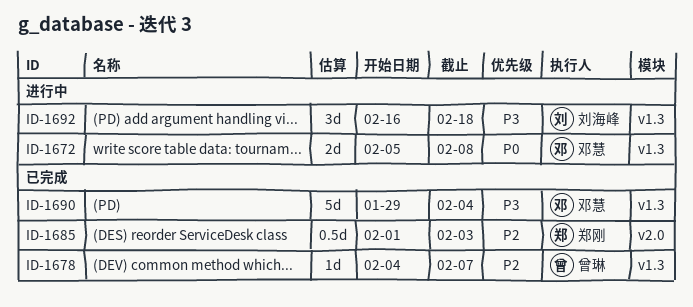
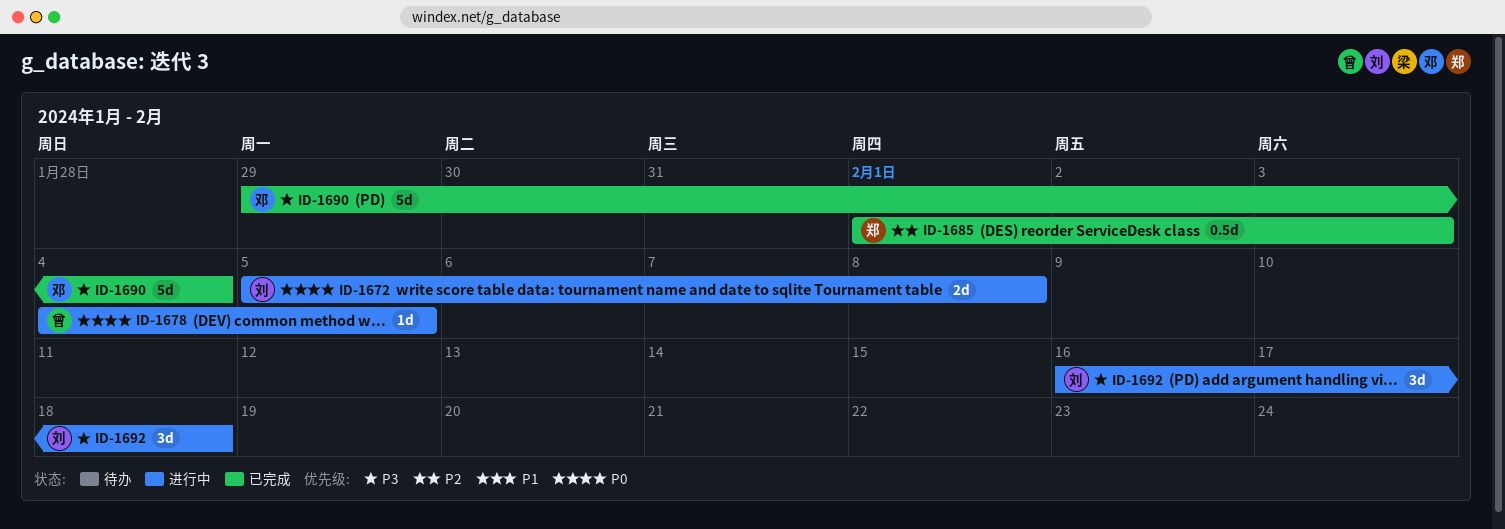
ID-1672, owner: 邓慧 -> 刘海峰
ID-1678, status: 已完成 -> 进行中
ID-1678, priority: P2 -> P0
ID-1678, due: Feb 7 -> Feb 5

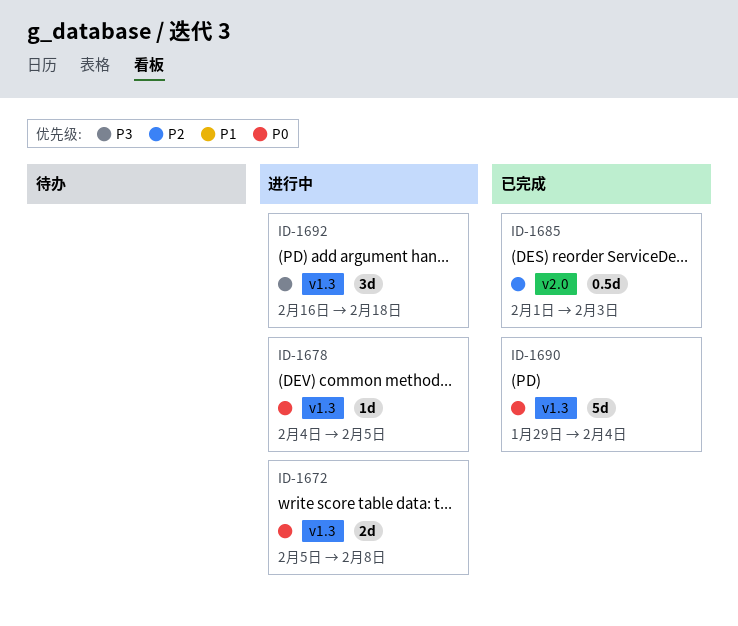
ID-1690, priority: P3 -> P0

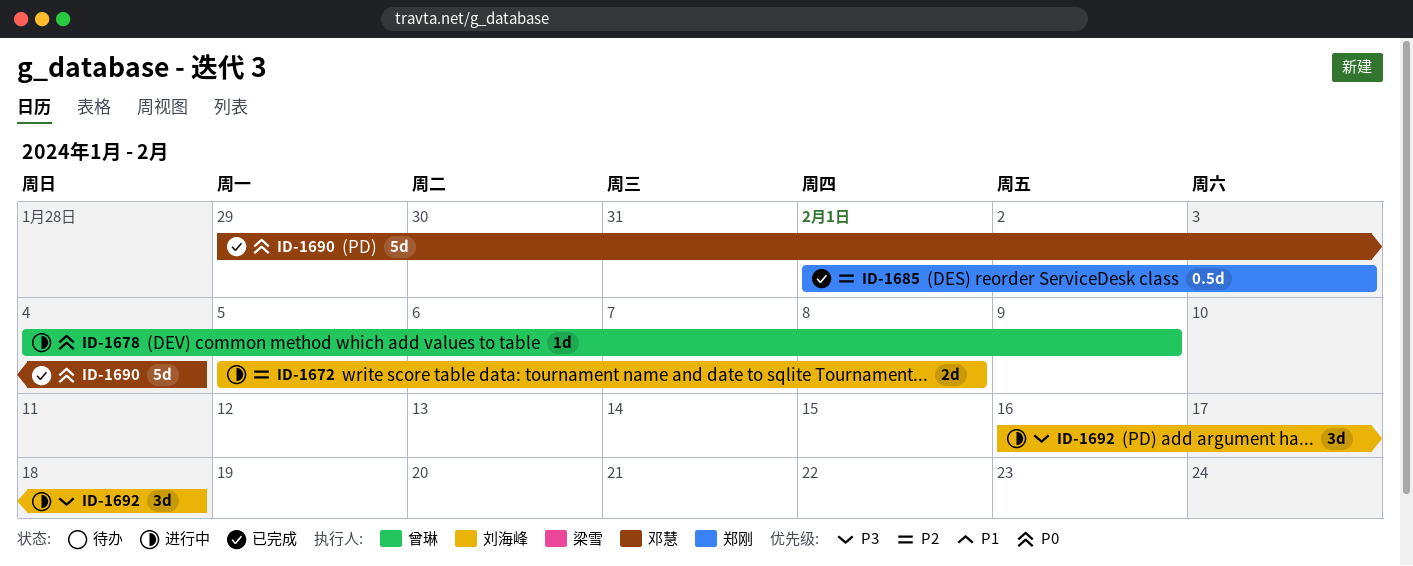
ID-1672, priority: P0 -> P2
ID-1678, due: Feb 5 -> Feb 9

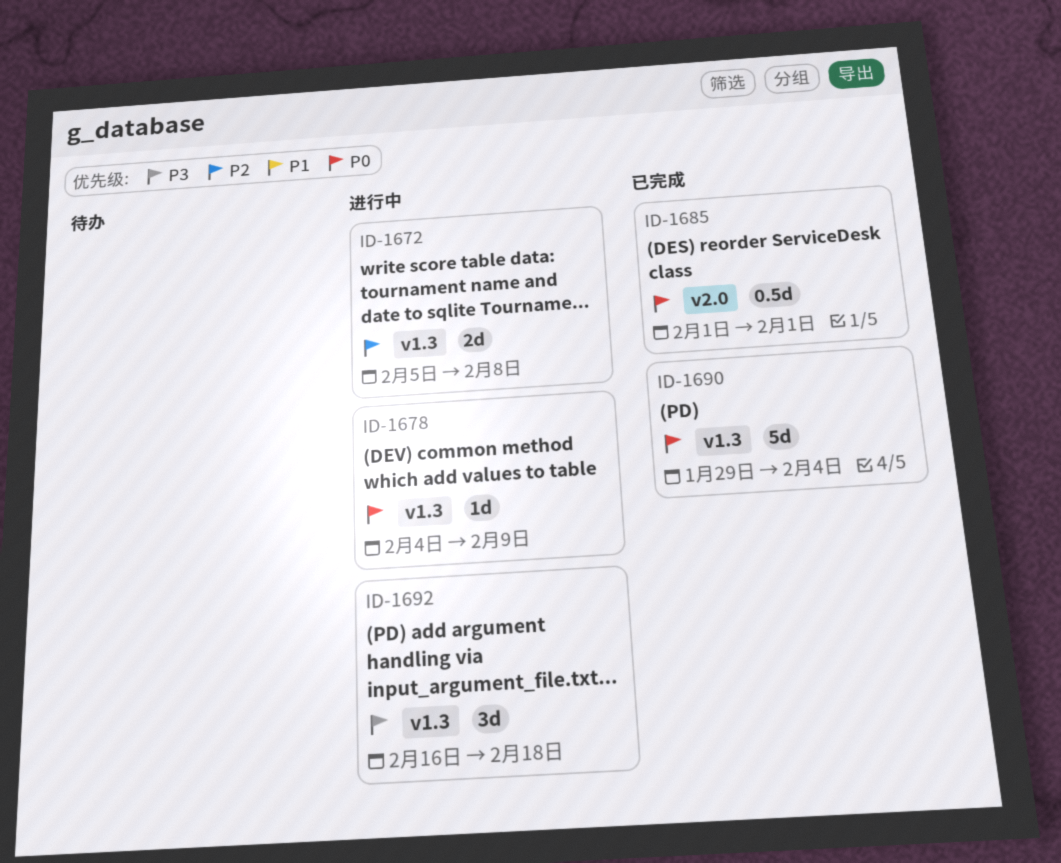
ID-1685, priority: P2 -> P0
ID-1685, due: Feb 3 -> Feb 1

